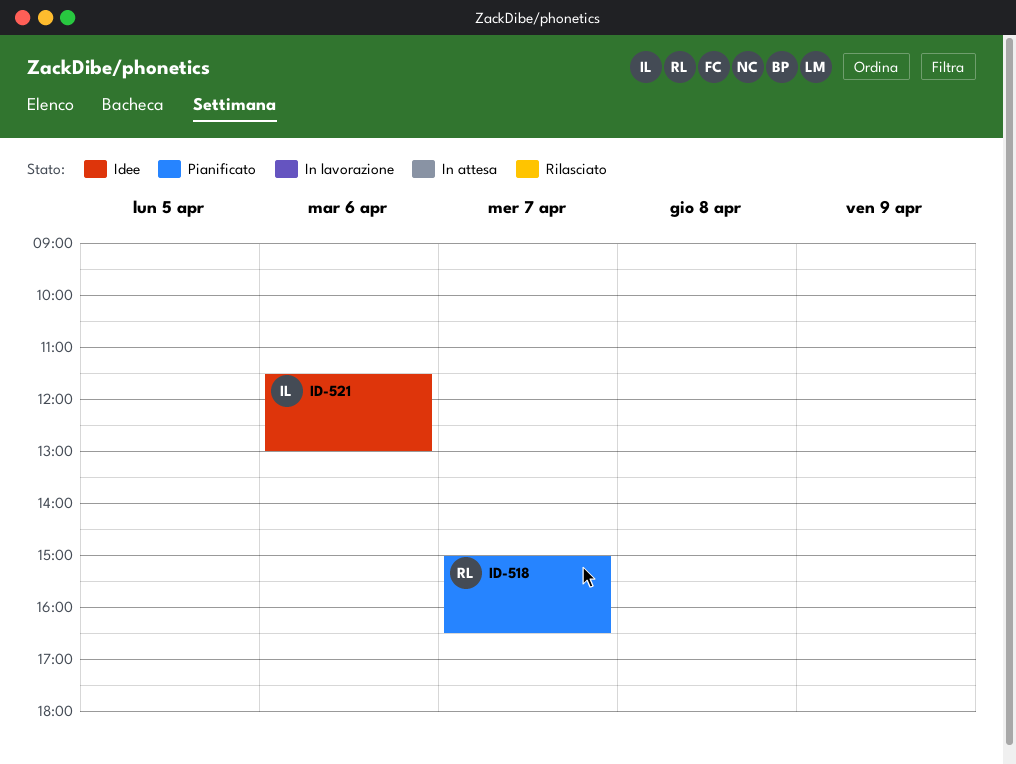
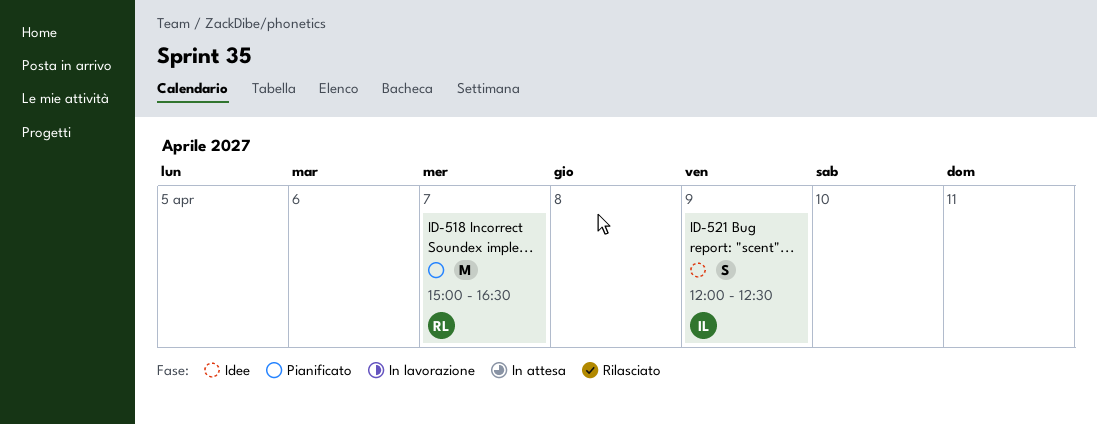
ID-521, day: Apr 6 -> Apr 9
ID-521, begins: 11:30 -> 12:00
ID-521, ends: 13:00 -> 12:30

